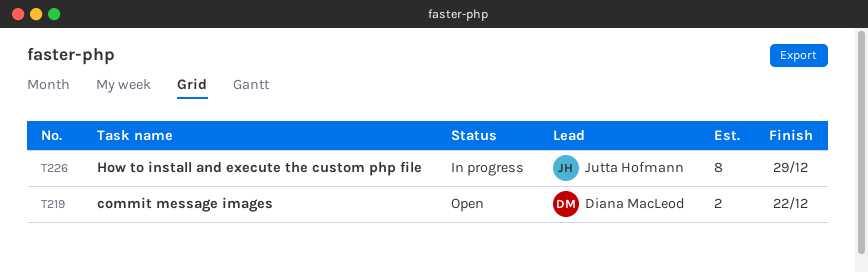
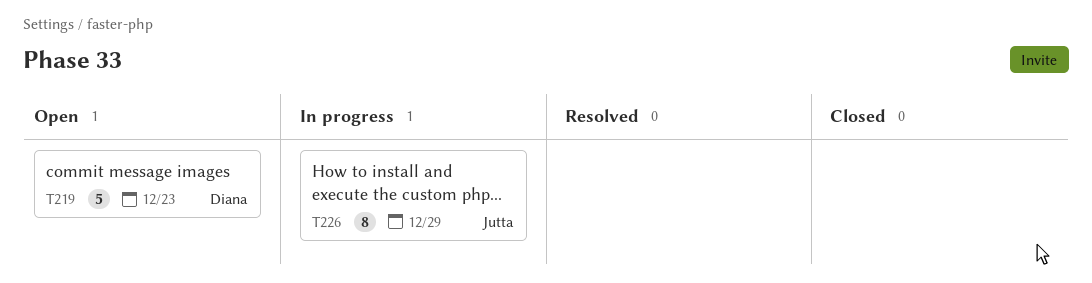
T219, estimate: 2 -> 5
T219, due: Dec 22 -> Dec 23

